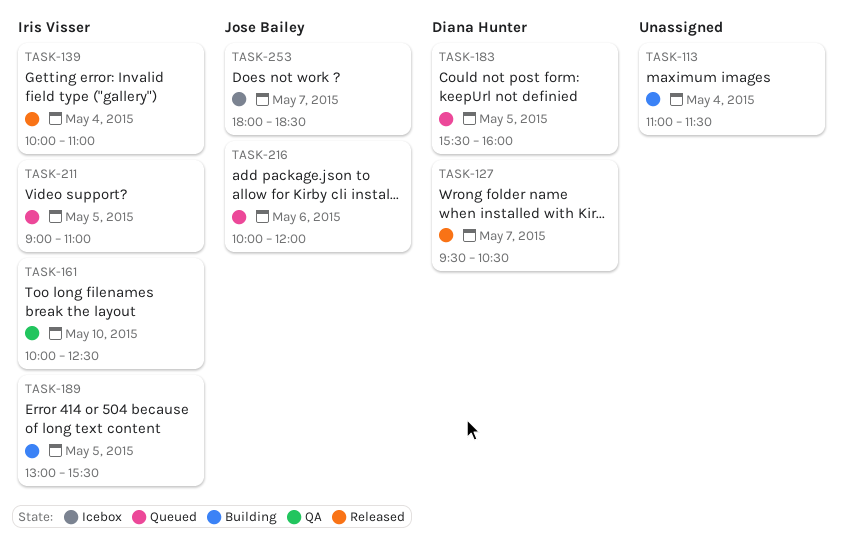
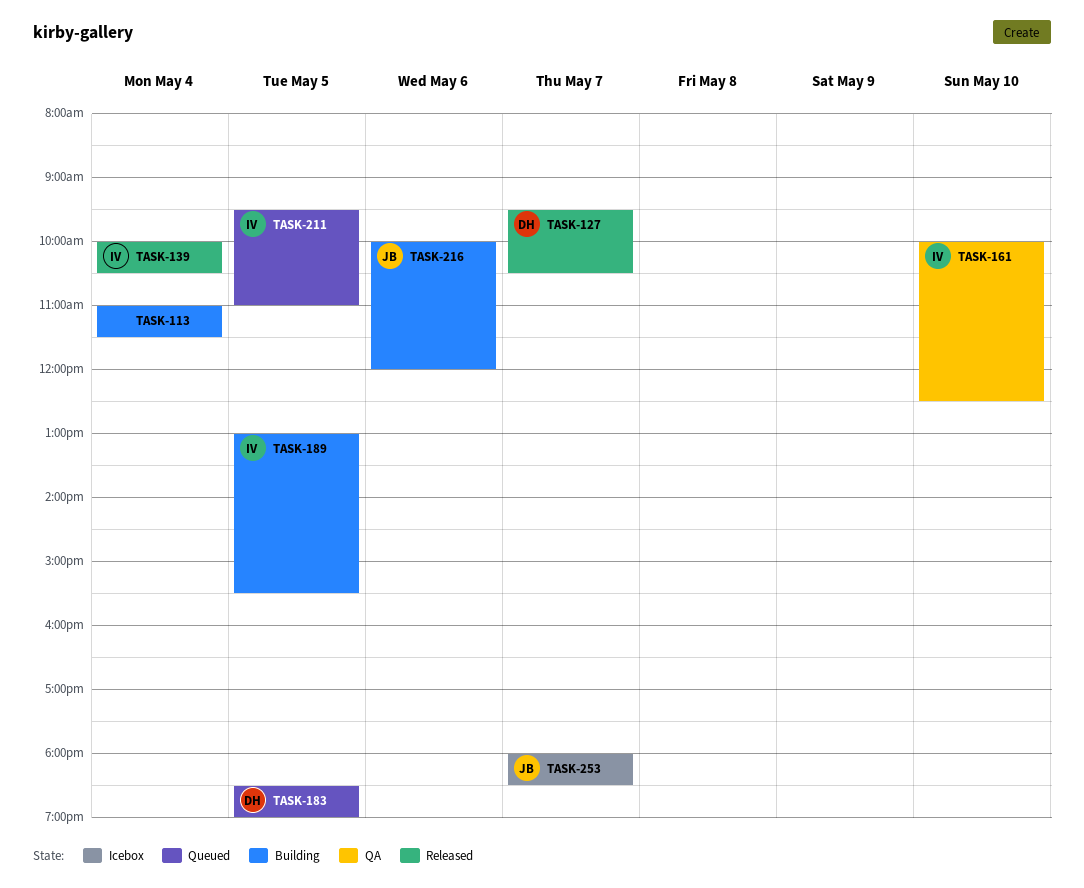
TASK-139, ends: 11:00 -> 10:30
TASK-183, begins: 15:30 -> 18:30
TASK-183, ends: 16:00 -> 19:00
TASK-211, begins: 09:00 -> 09:30
TASK-216, status: Queued -> Building

